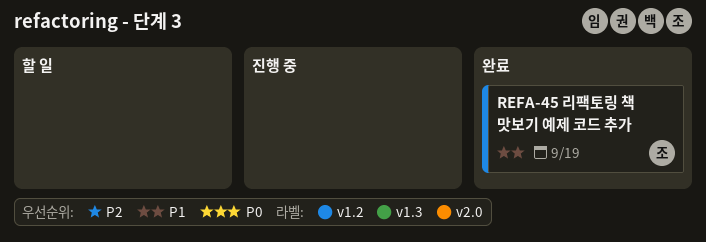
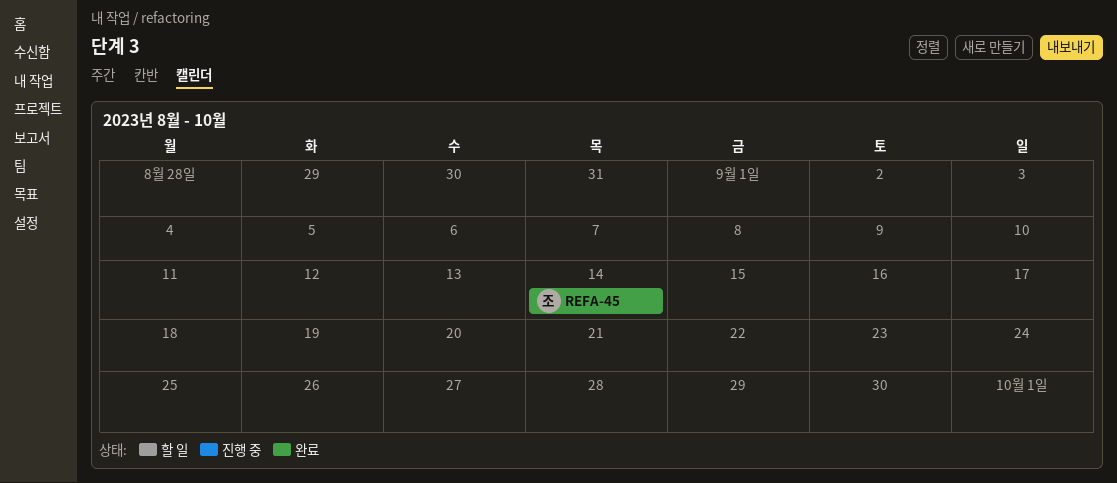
REFA-45, due: Sep 19 -> Sep 14

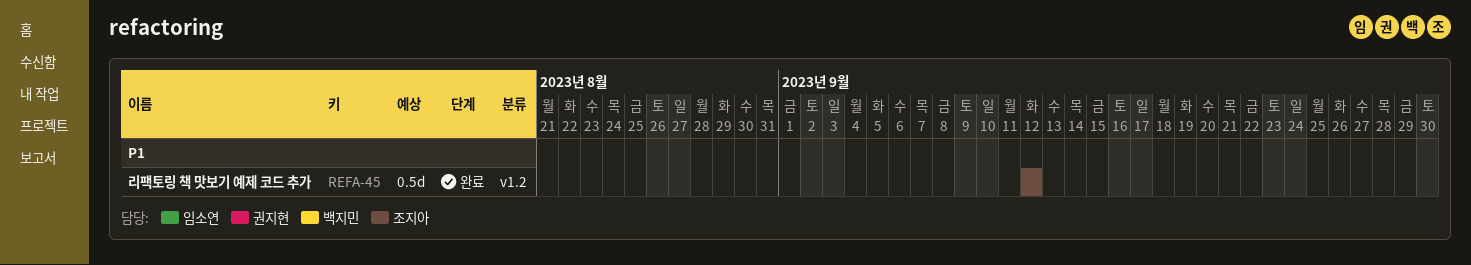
REFA-45, start: Sep 14 -> Sep 12
REFA-45, due: Sep 14 -> Sep 12

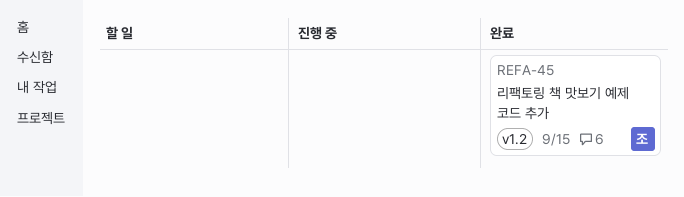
REFA-45, due: Sep 12 -> Sep 15

